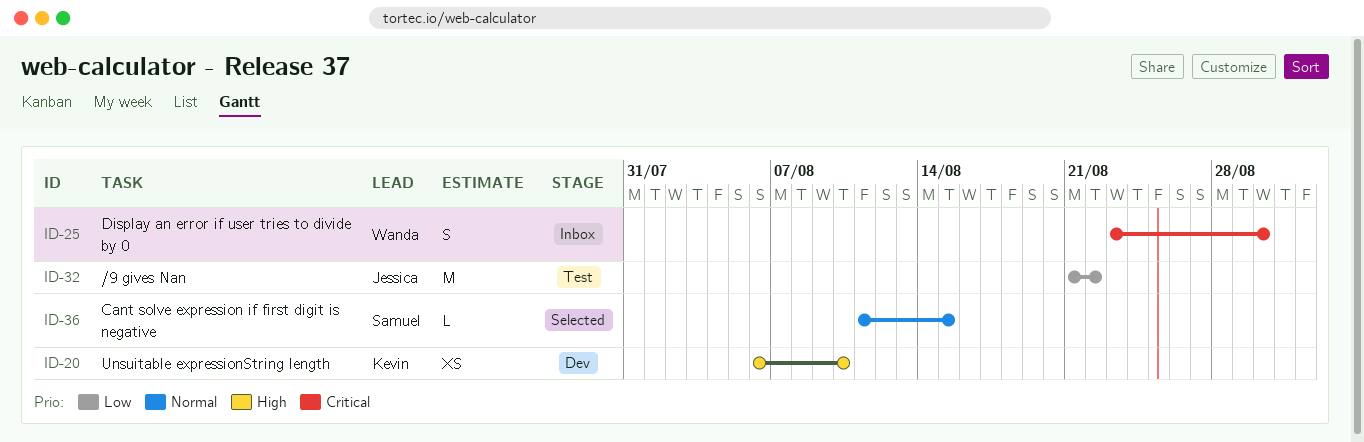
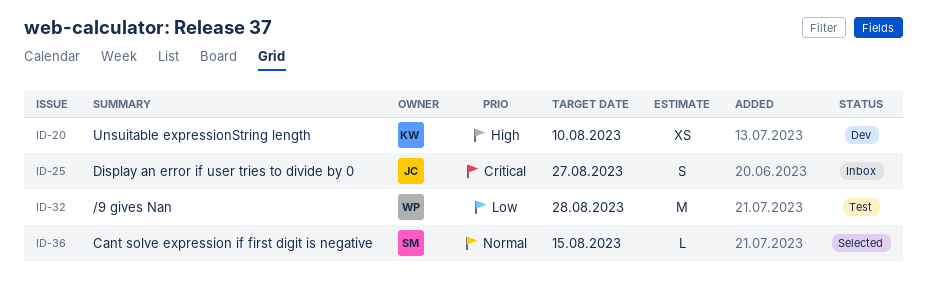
ID-25, owner: Wanda -> Jessica
ID-25, due: Aug 30 -> Aug 27
ID-32, owner: Jessica -> Wanda
ID-32, due: Aug 22 -> Aug 28

